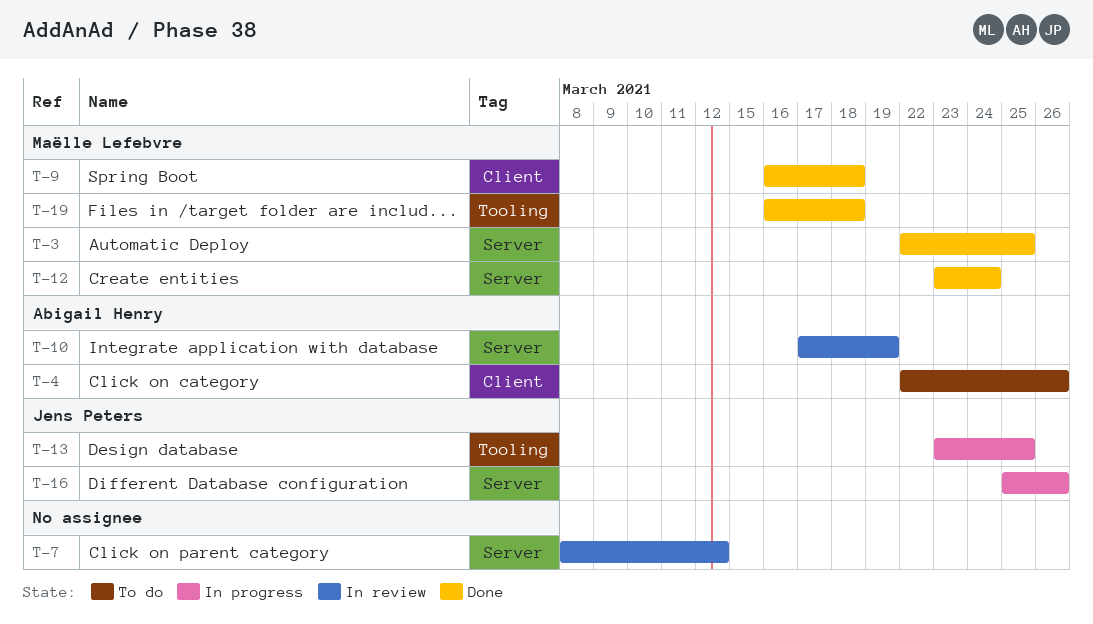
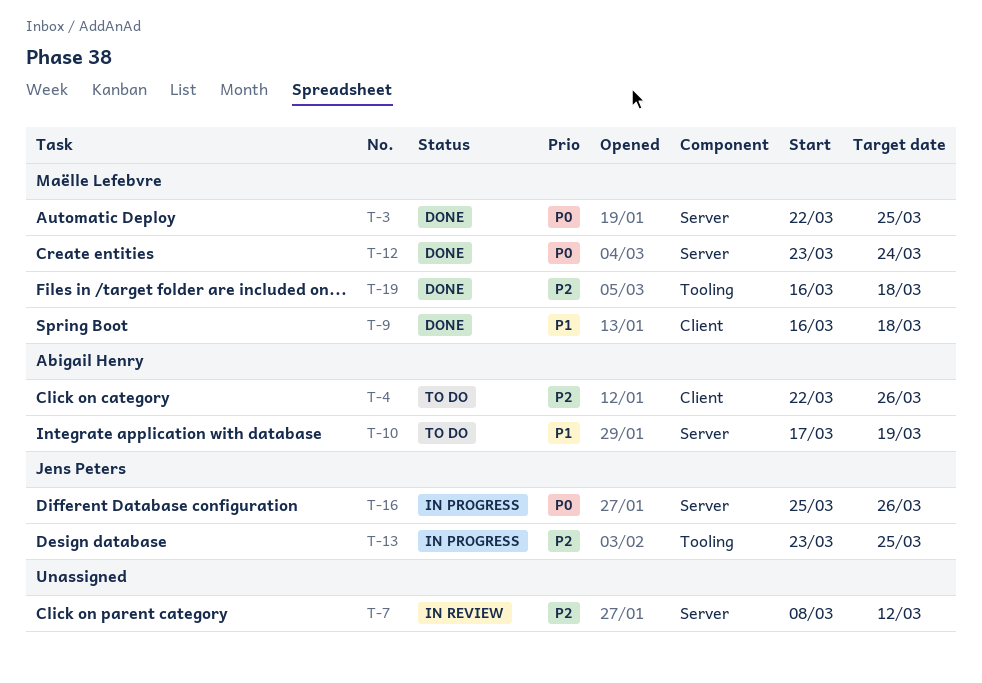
T-10, status: In review -> To do

